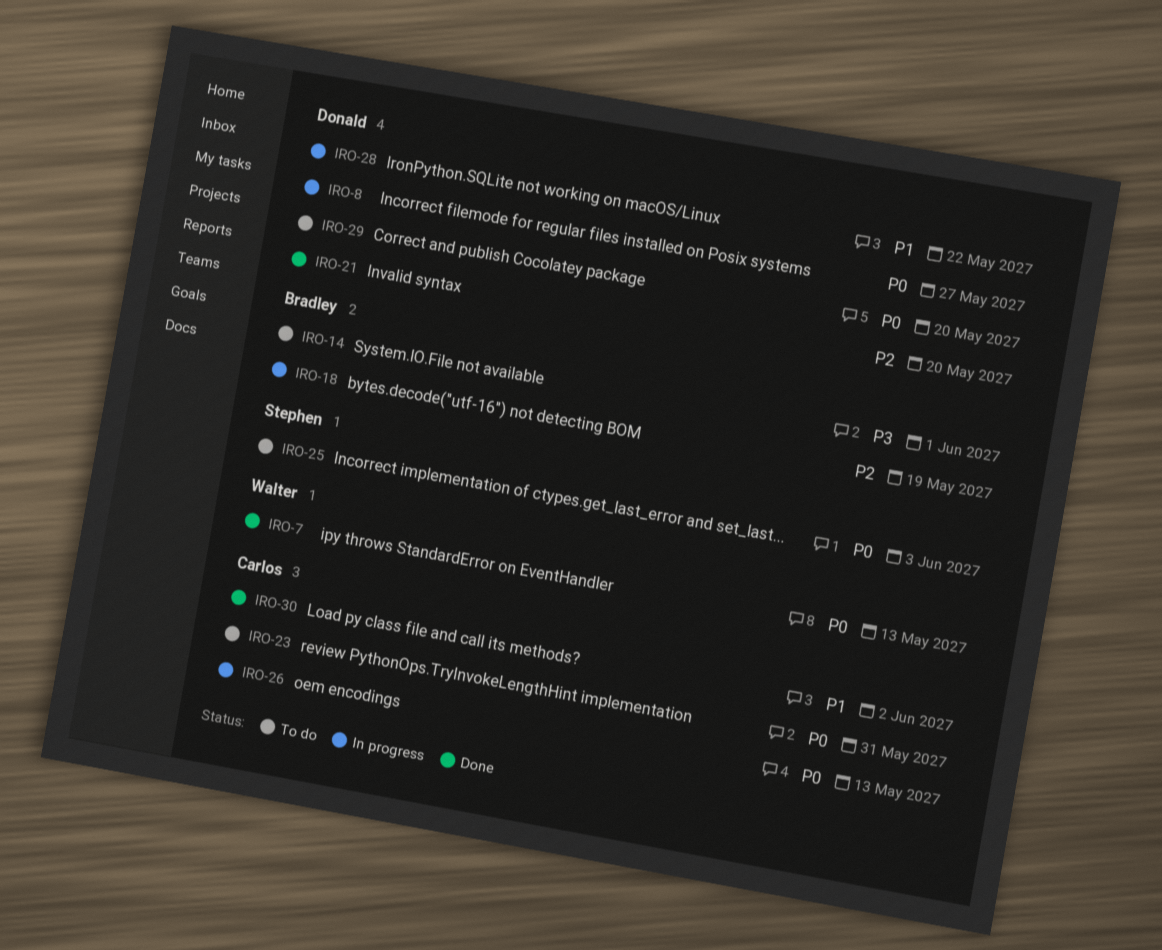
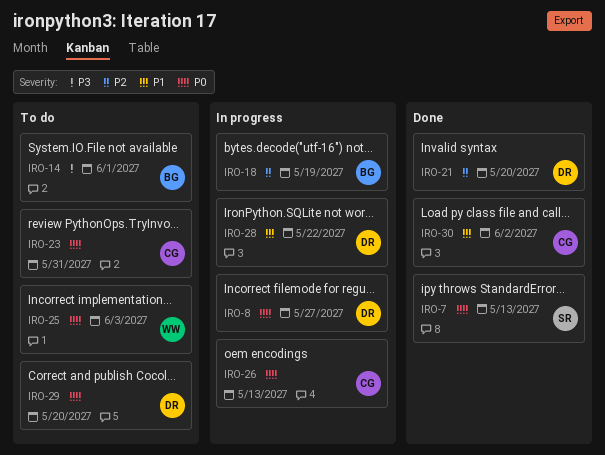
IRO-7, owner: Walter -> Stephen
IRO-25, owner: Stephen -> Walter

